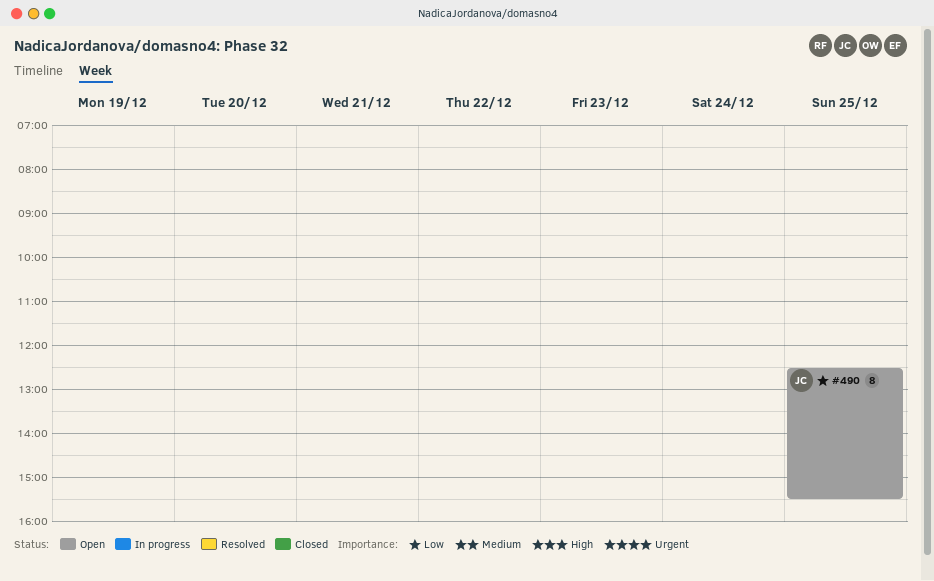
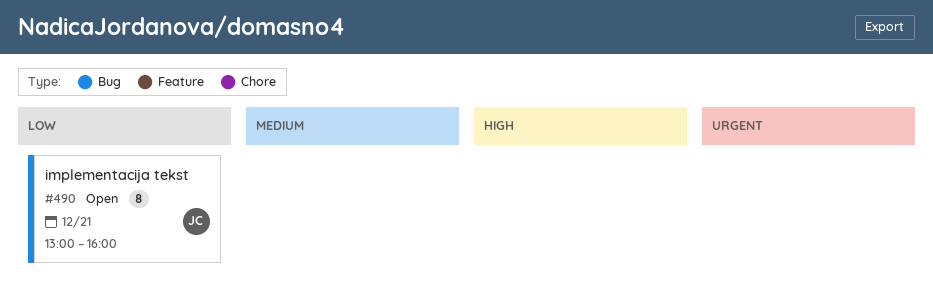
#490, day: Dec 25 -> Dec 21
#490, begins: 12:30 -> 13:00
#490, ends: 15:30 -> 16:00

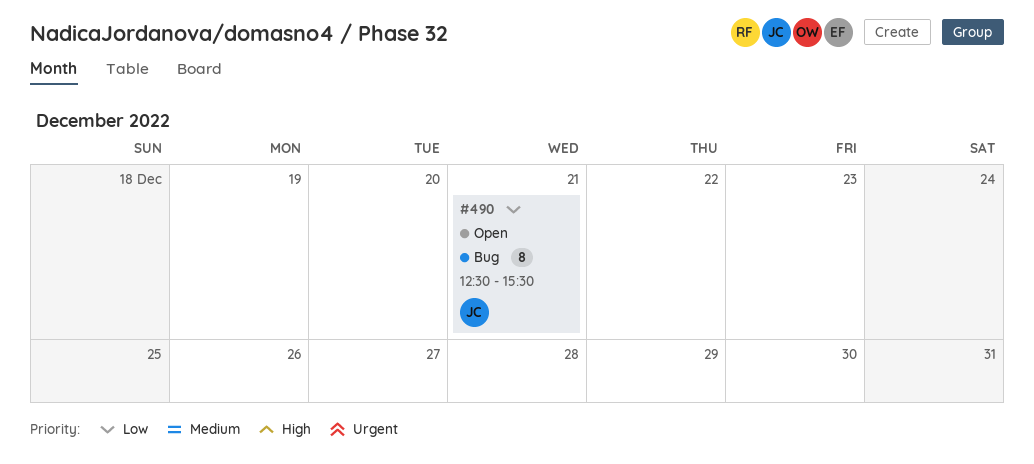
#490, begins: 13:00 -> 12:30
#490, ends: 16:00 -> 15:30

